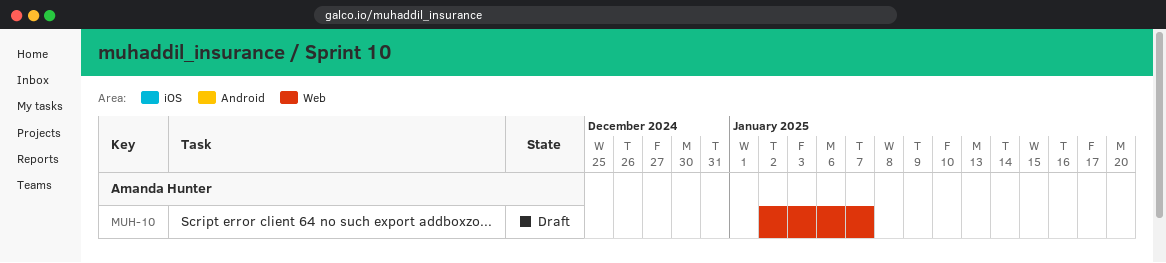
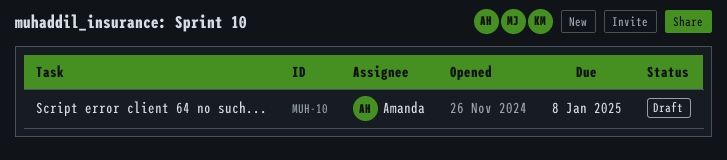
MUH-10, due: Jan 7 -> Jan 8

